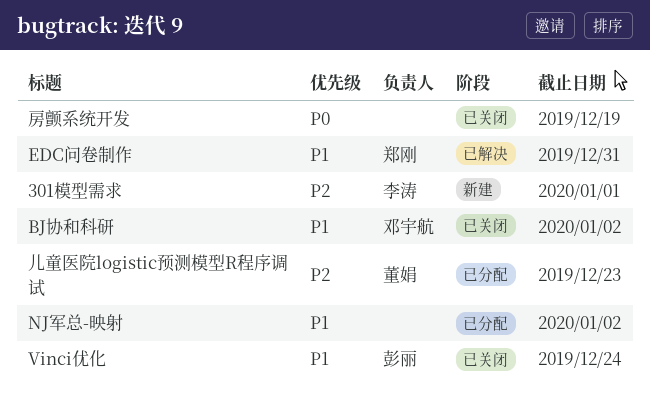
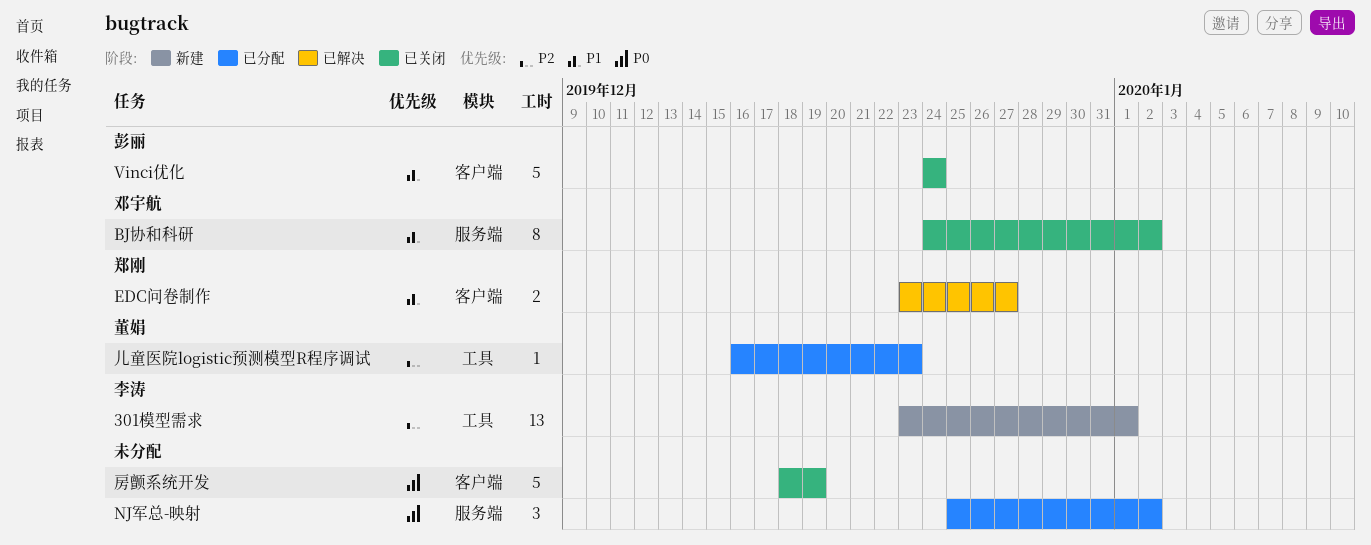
EDC问卷制作, due: Dec 31 -> Dec 27
NJ军总-映射, priority: P1 -> P0

